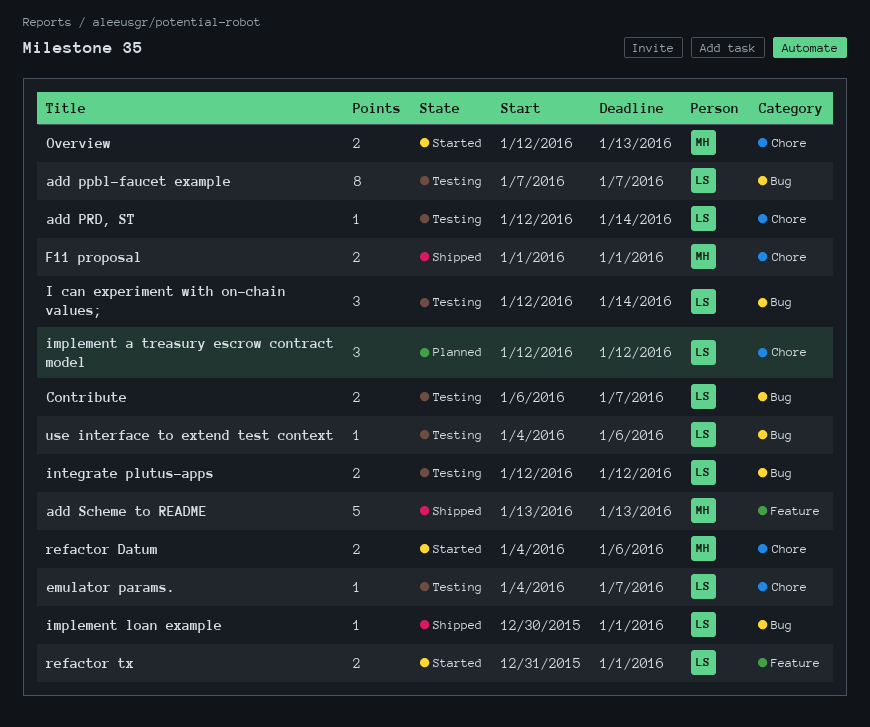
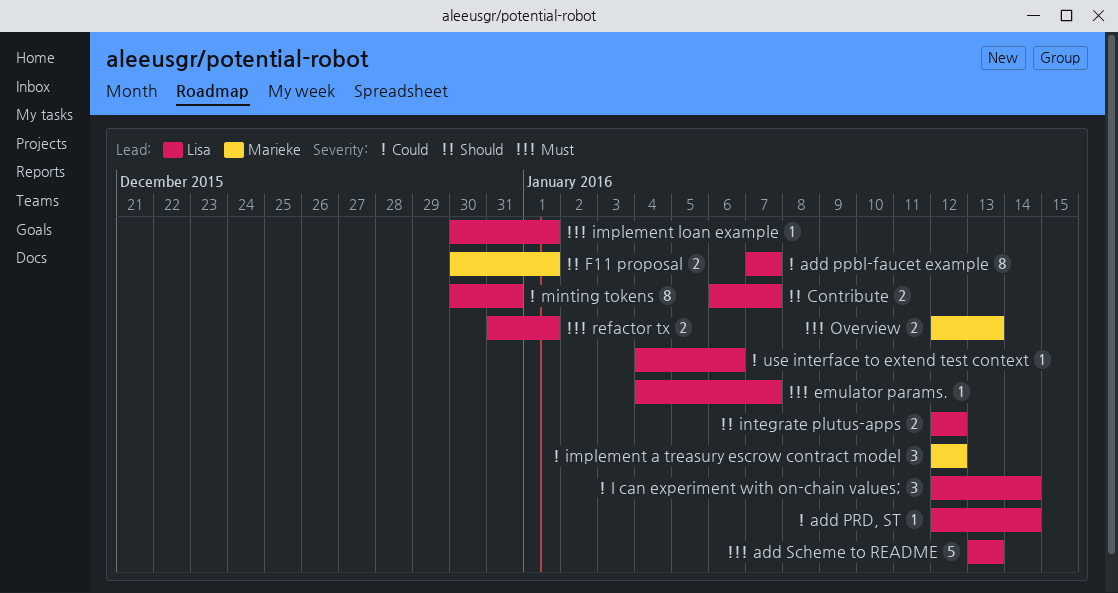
add Scheme to README, owner: Marieke -> Lisa
F11 proposal, start: Jan 1 -> Dec 30
implement a treasury escrow contract model, owner: Lisa -> Marieke
minting tokens: none -> present
refactor Datum: present -> none

